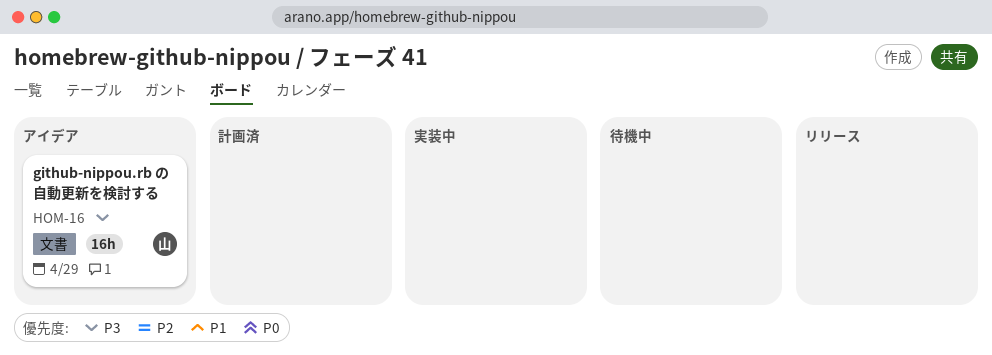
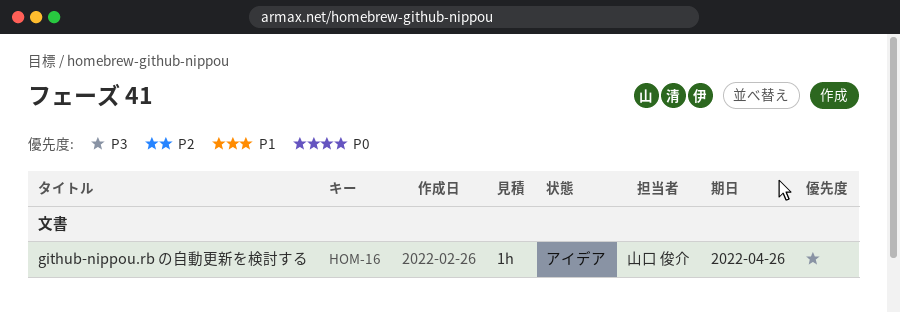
HOM-16, estimate: 16h -> 1h
HOM-16, due: Apr 29 -> Apr 26

